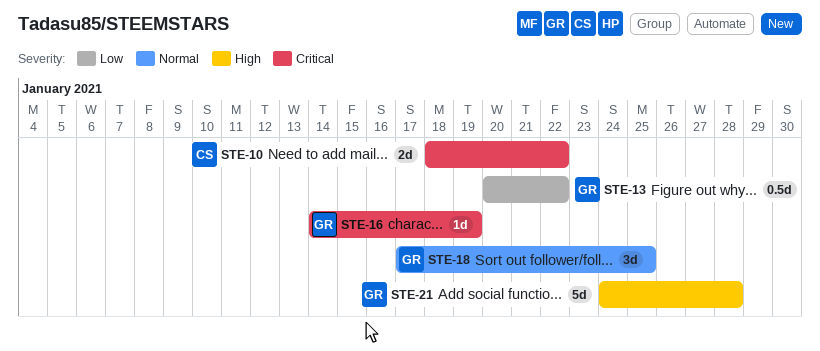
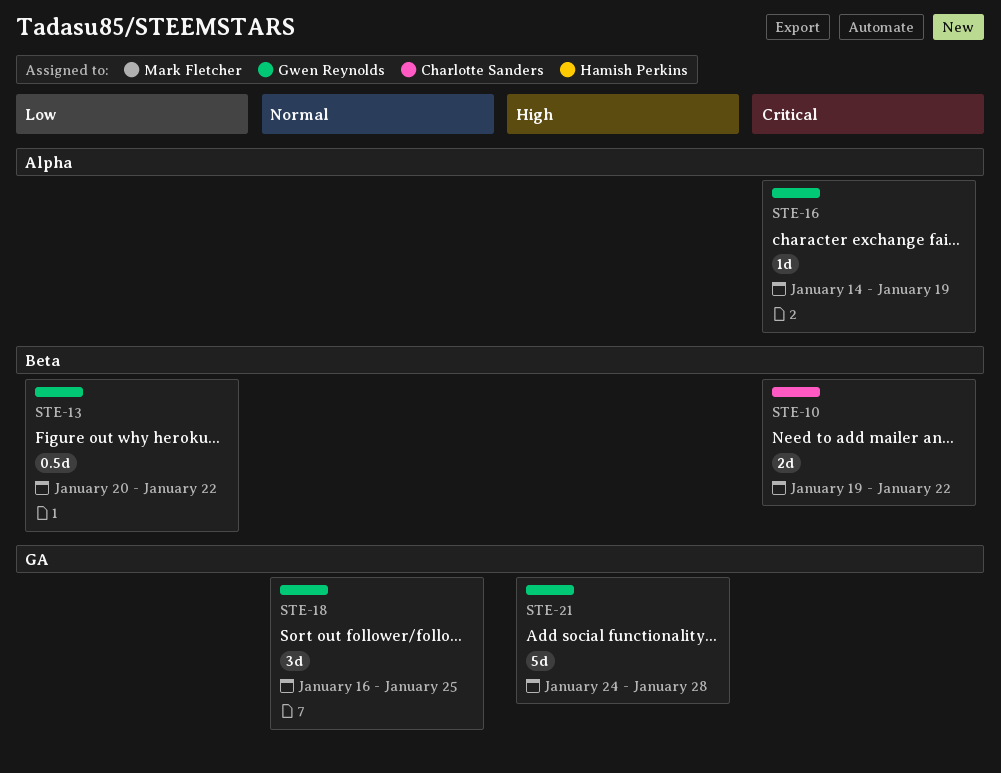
STE-10, start: Jan 18 -> Jan 19
STE-18, start: Jan 17 -> Jan 16

